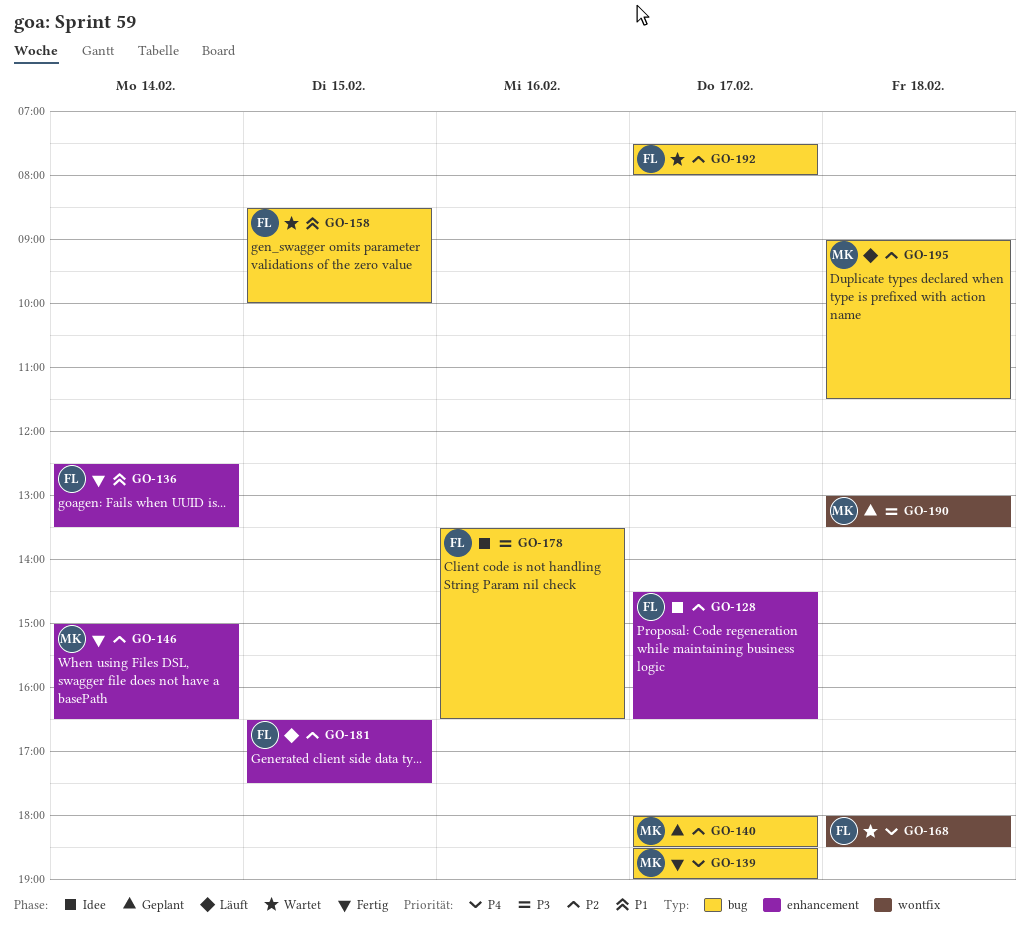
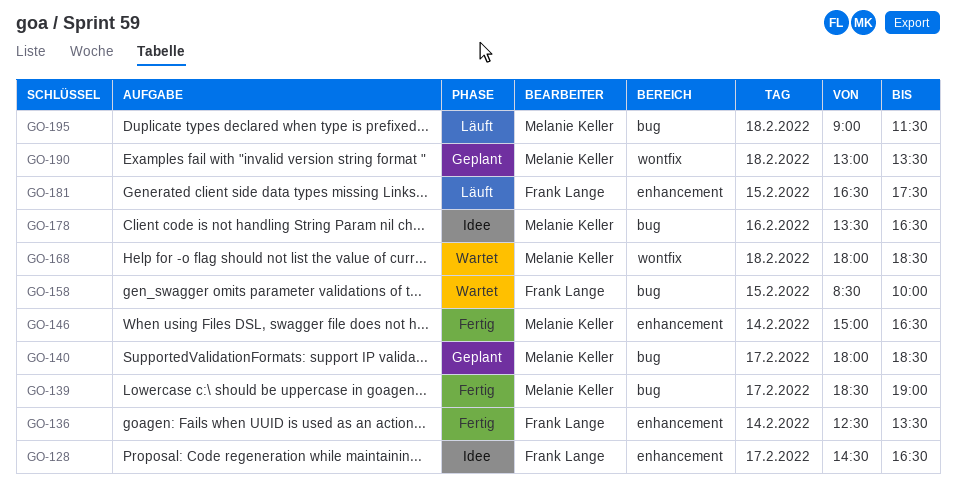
GO-168, owner: Frank Lange -> Melanie Keller
GO-178, owner: Frank Lange -> Melanie Keller
GO-192: present -> none

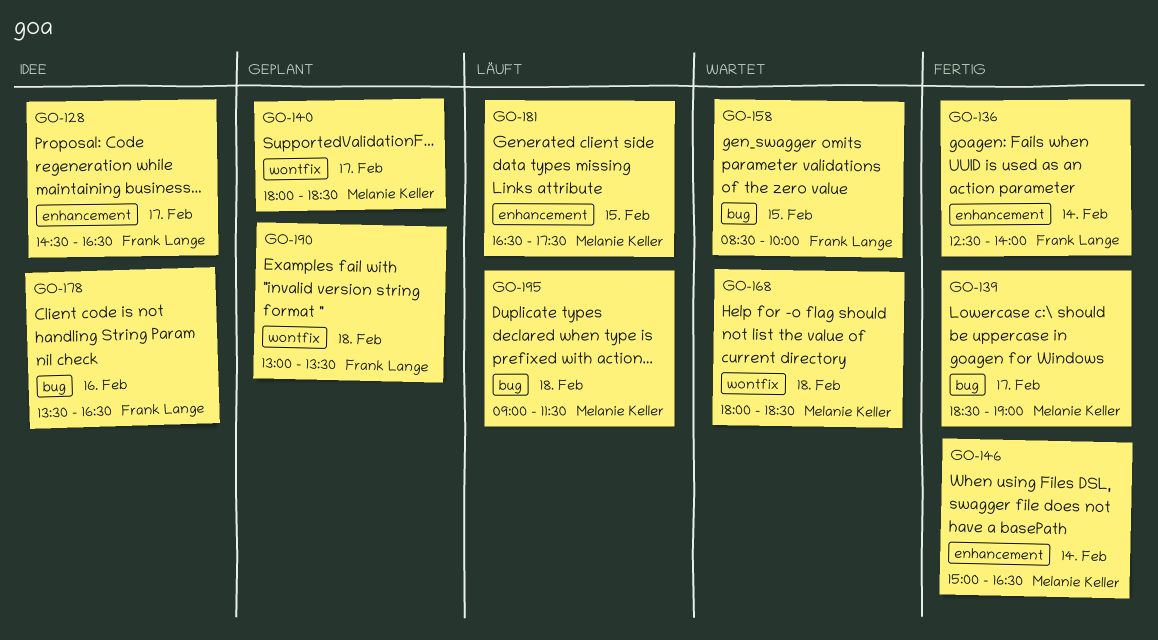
GO-136, ends: 13:30 -> 14:00
GO-140, label: bug -> wontfix
GO-178, owner: Melanie Keller -> Frank Lange
GO-181, owner: Frank Lange -> Melanie Keller
GO-190, owner: Melanie Keller -> Frank Lange

